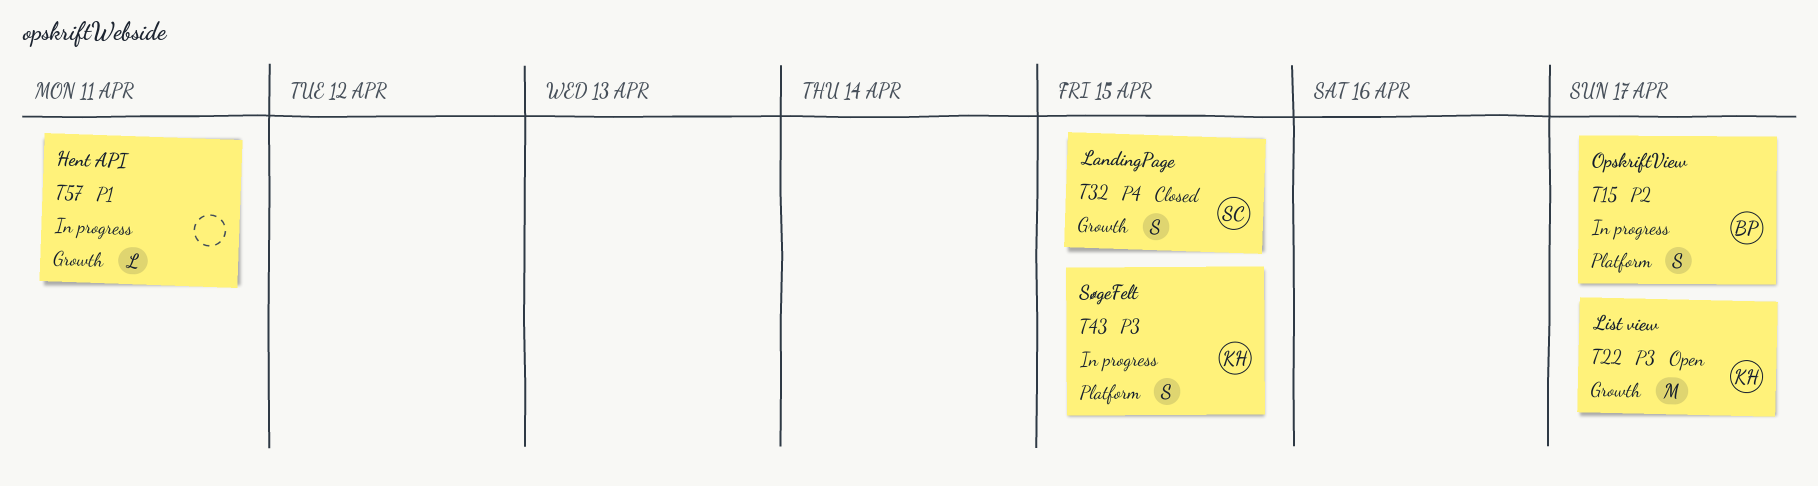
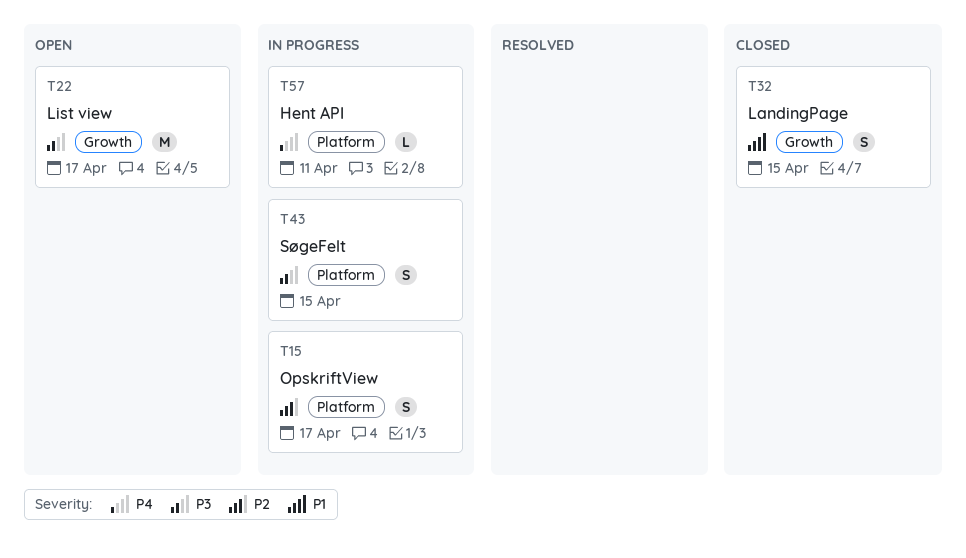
T32, priority: P4 -> P1
T57, priority: P1 -> P4
T57, label: Growth -> Platform

